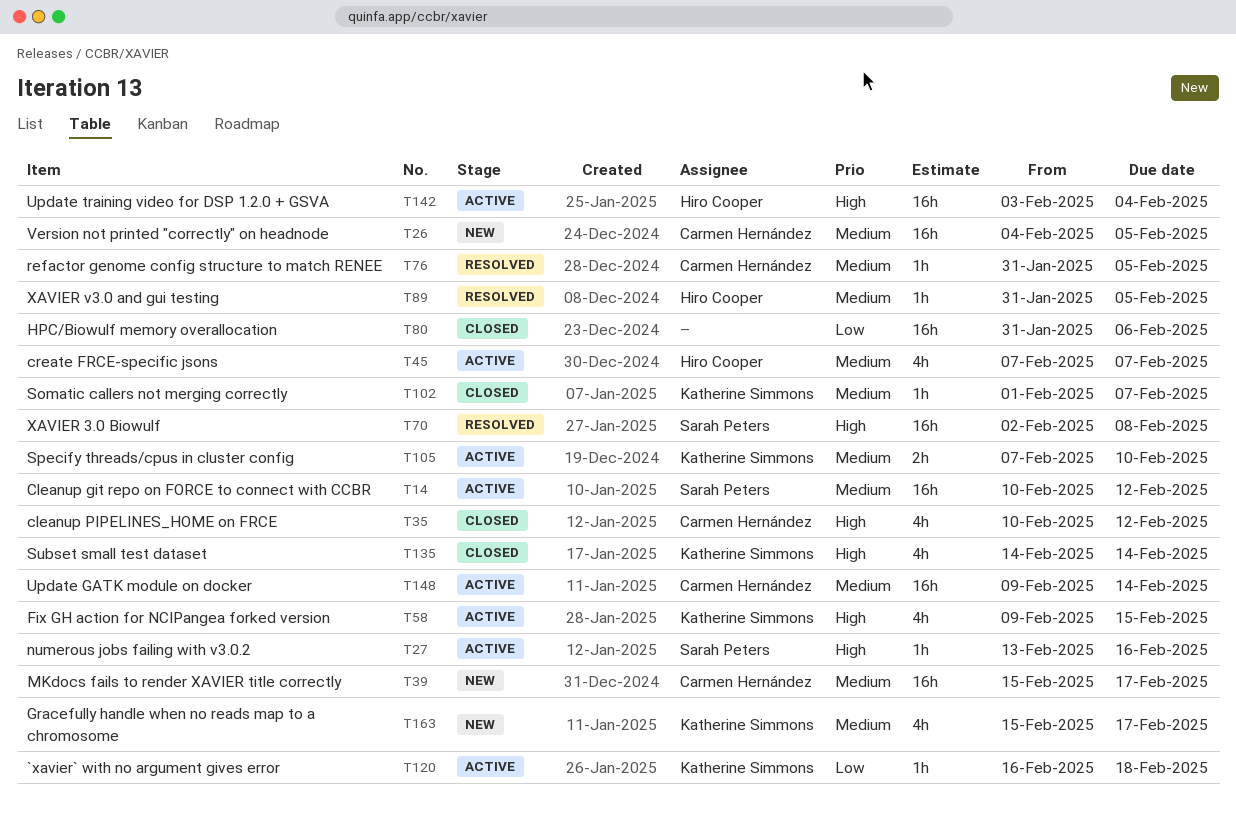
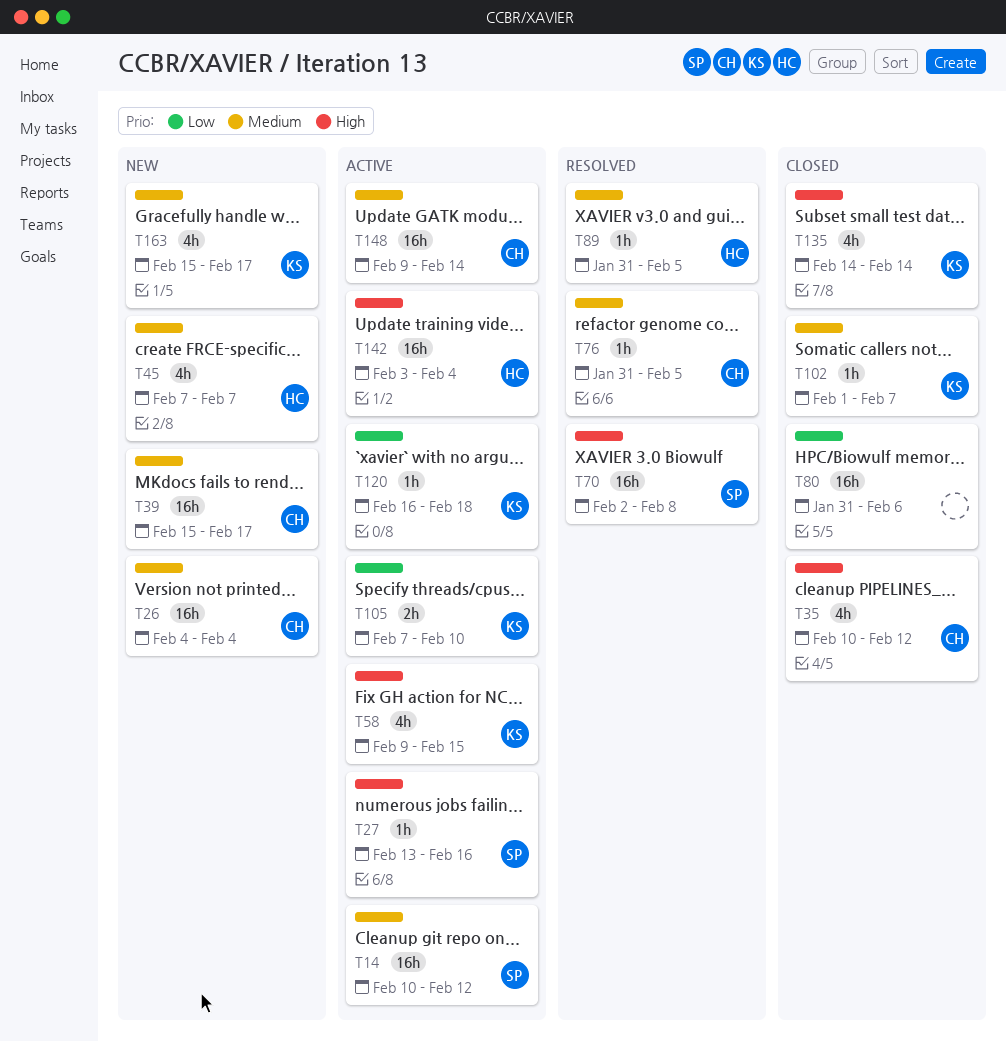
T26, due: Feb 5 -> Feb 4
T45, status: Active -> New
T105, priority: Medium -> Low

